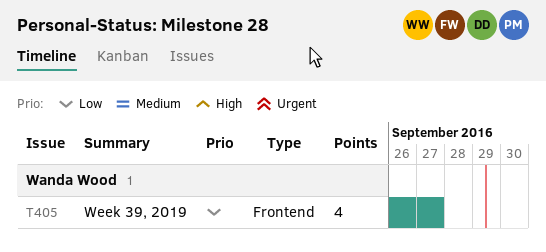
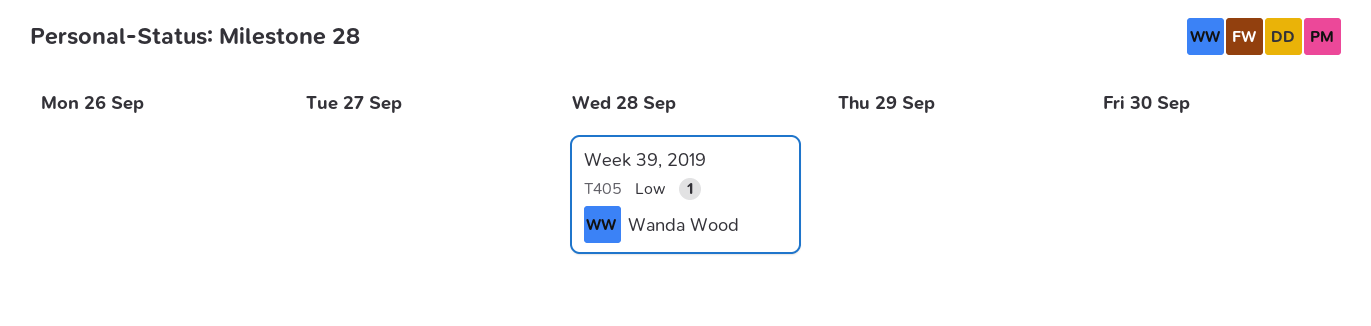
T405, estimate: 4 -> 1
T405, due: Sep 27 -> Sep 28

